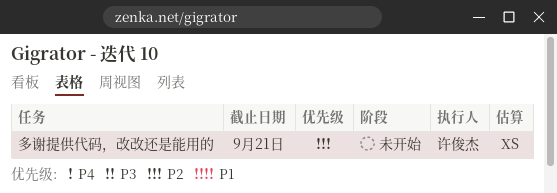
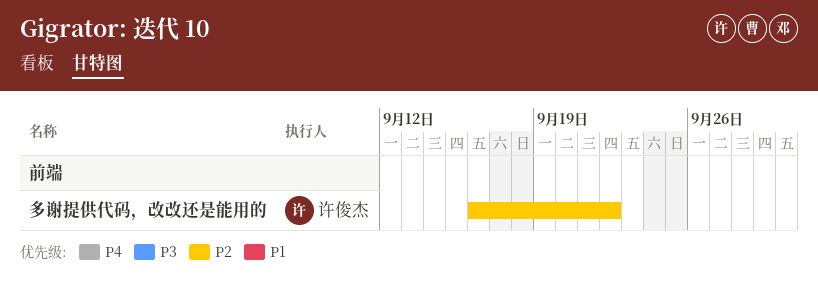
多谢提供代码，改改还是能用的, due: Sep 21 -> Sep 22

